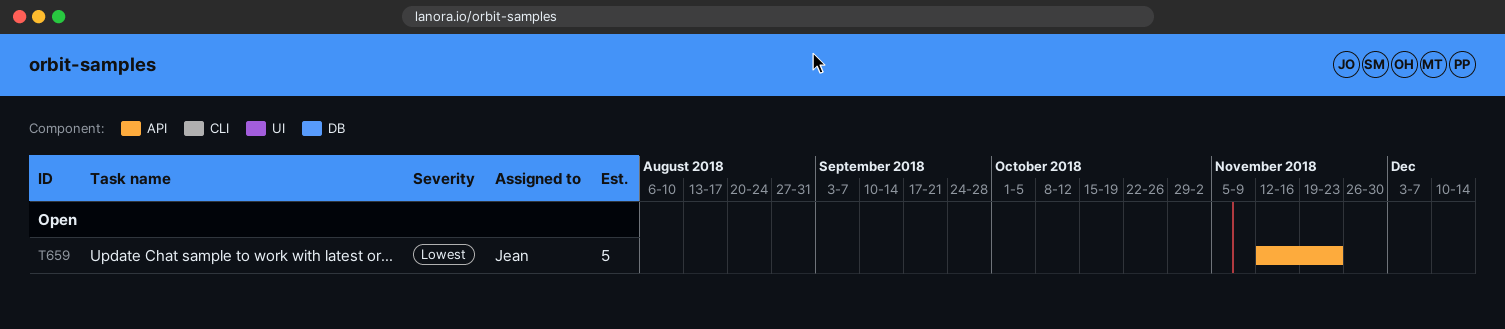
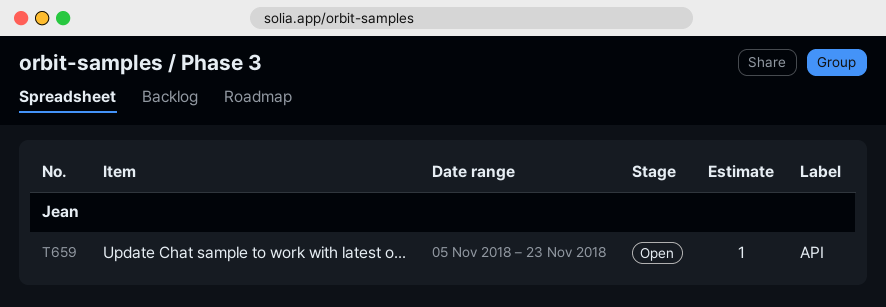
T659, estimate: 5 -> 1
T659, start: Nov 12 -> Nov 5

